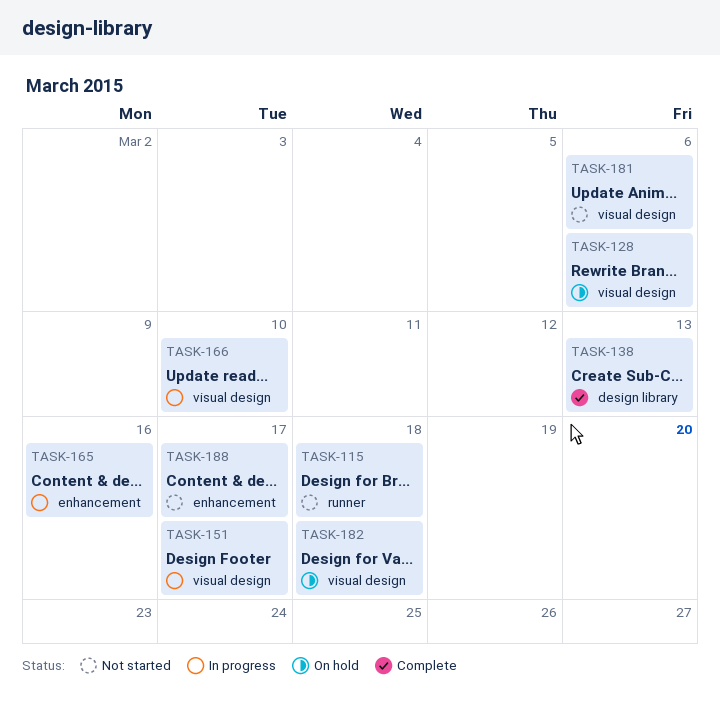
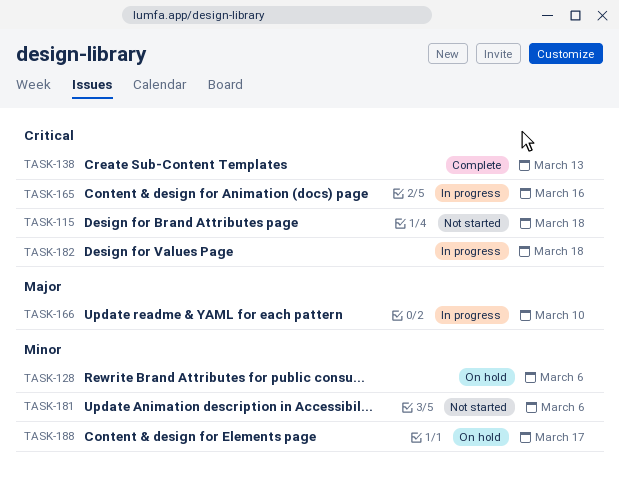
TASK-151: present -> none
TASK-182, status: On hold -> In progress
TASK-188, status: Not started -> On hold

